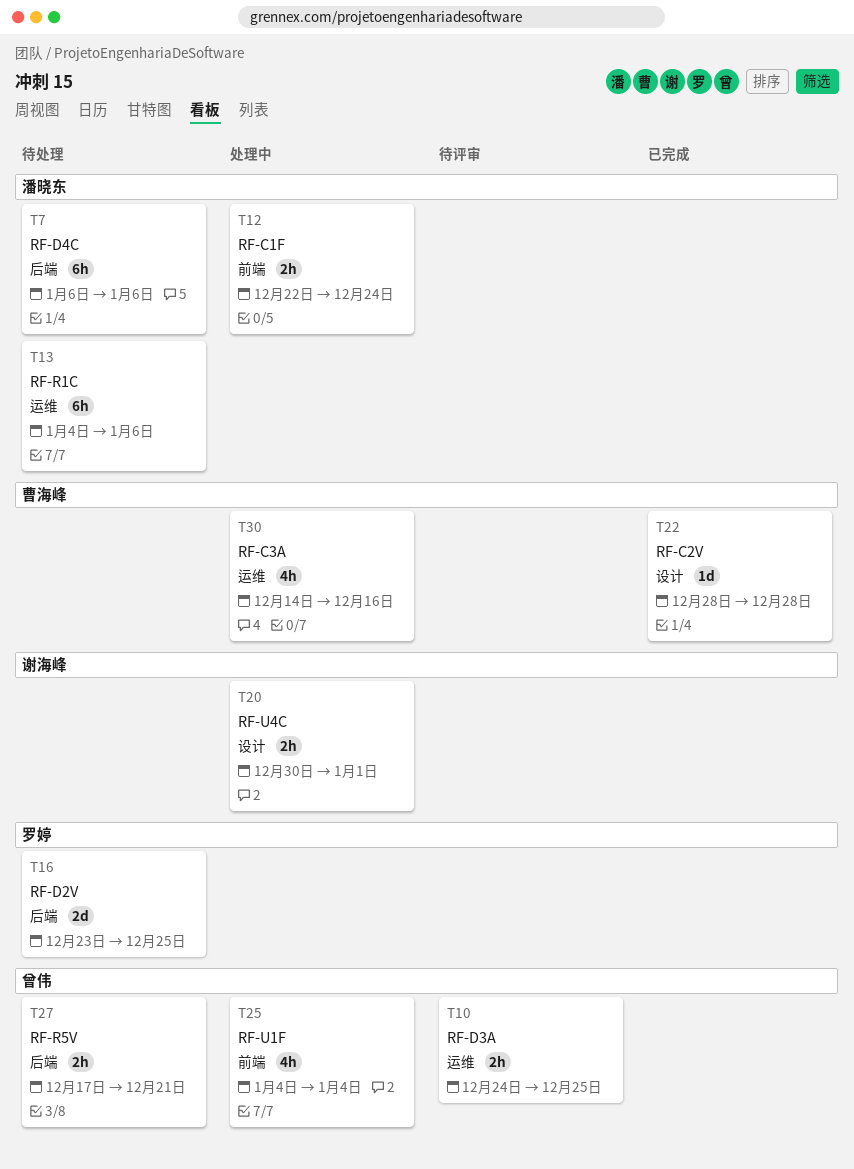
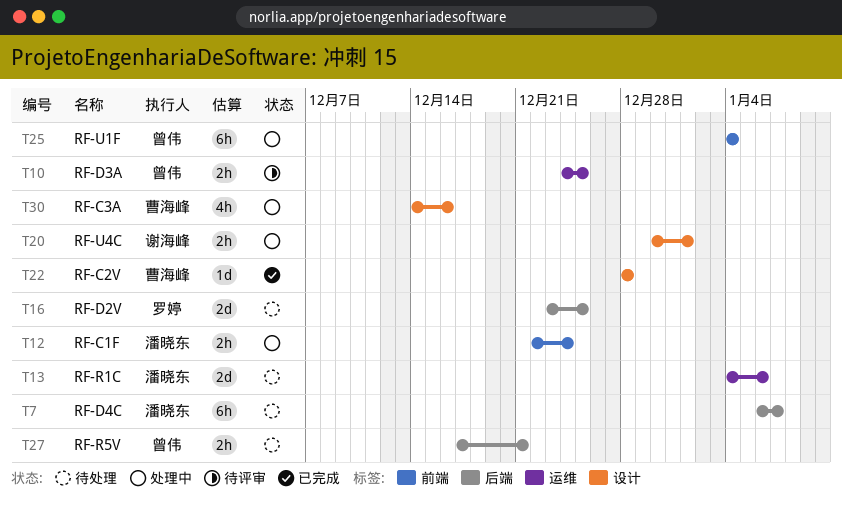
T7, due: Jan 6 -> Jan 7
T13, estimate: 6h -> 2d
T25, estimate: 4h -> 6h
T30, label: 运维 -> 设计

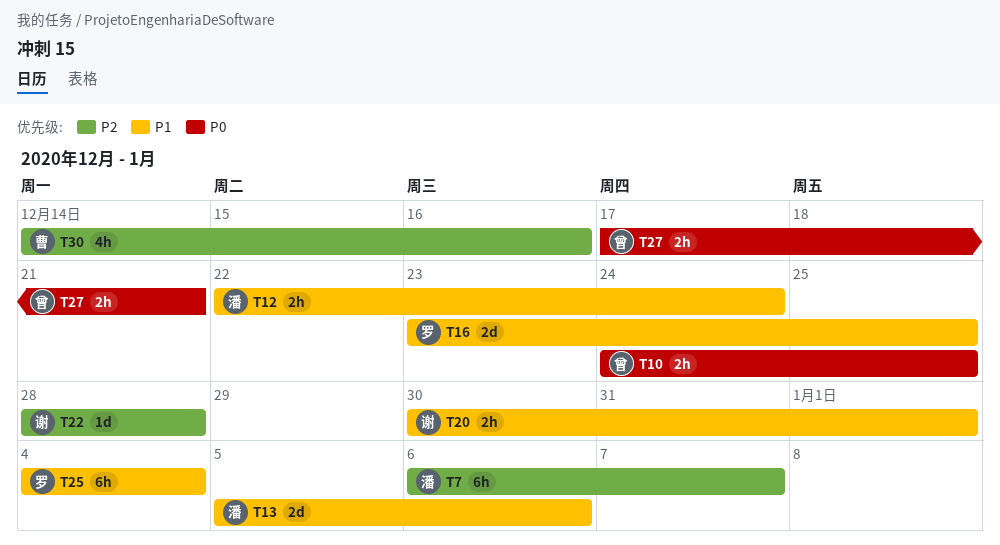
T13, start: Jan 4 -> Jan 5
T22, owner: 曹海峰 -> 谢海峰
T25, owner: 曾伟 -> 罗婷

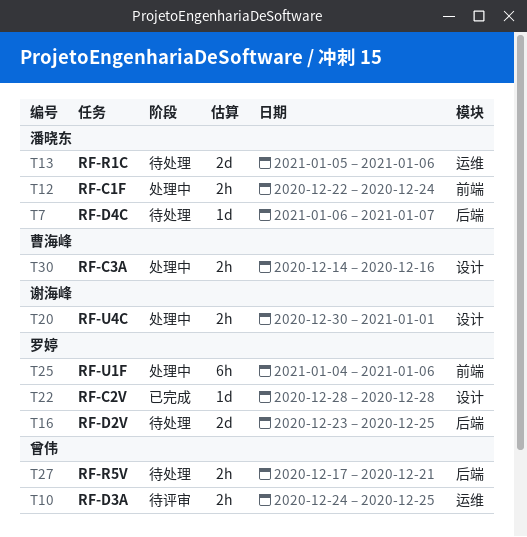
T7, estimate: 6h -> 1d
T22, owner: 谢海峰 -> 罗婷
T25, due: Jan 4 -> Jan 6
T30, estimate: 4h -> 2h

